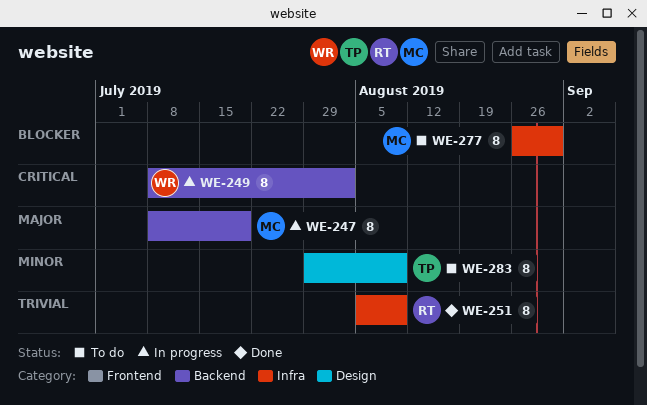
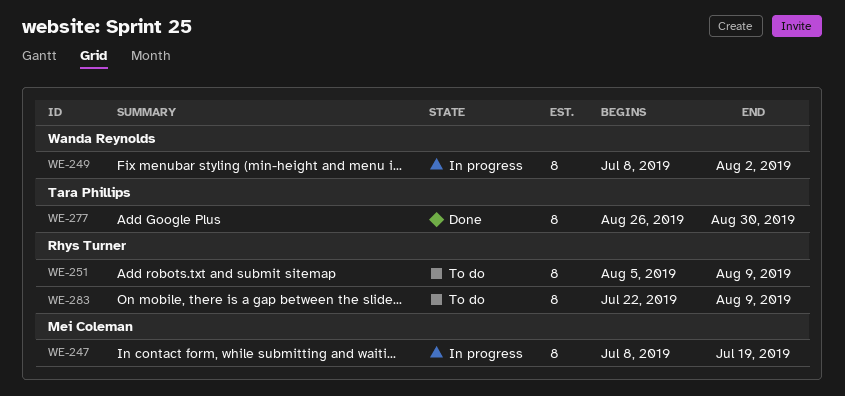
WE-251, status: Done -> To do
WE-277, status: To do -> Done
WE-277, owner: Mei Coleman -> Tara Phillips
WE-283, owner: Tara Phillips -> Rhys Turner
WE-283, start: Jul 29 -> Jul 22

